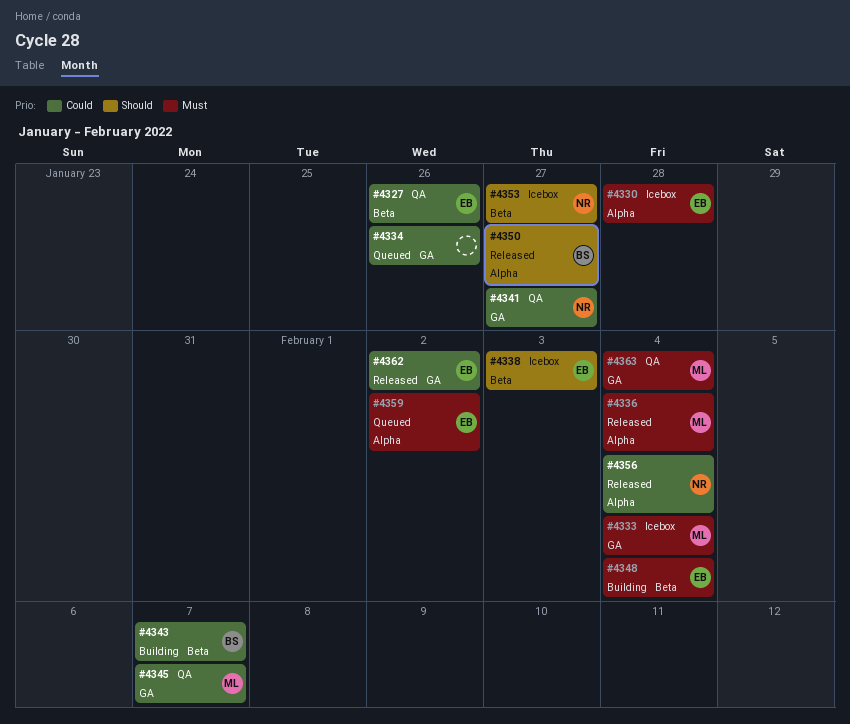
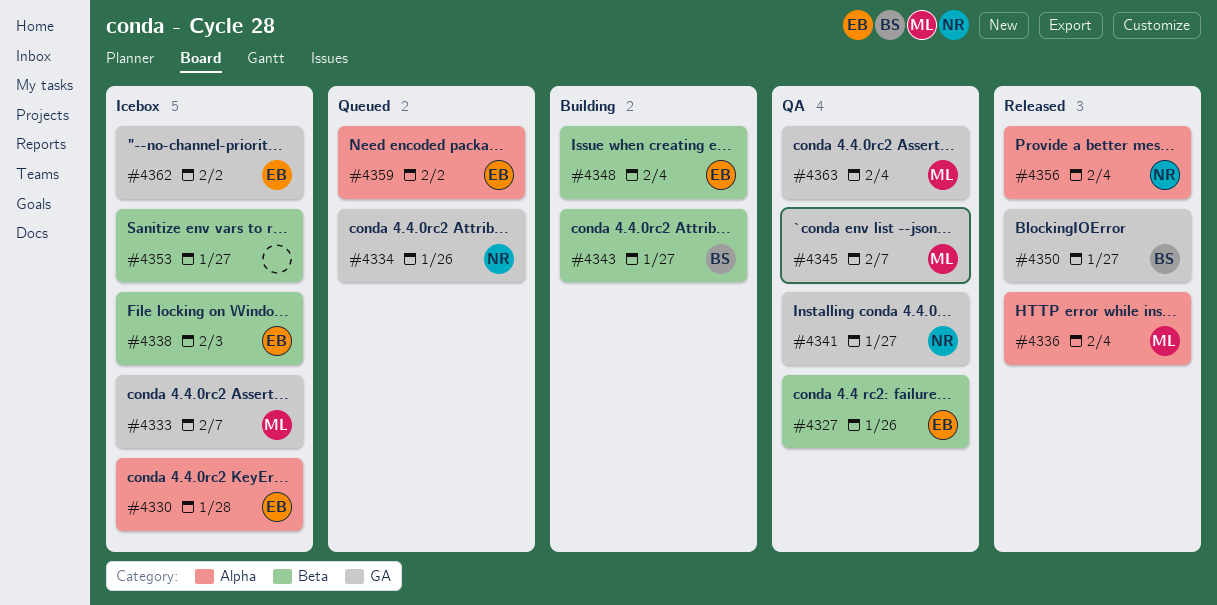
#4333, due: Feb 4 -> Feb 7
#4334, owner: none -> NR
#4343, due: Feb 7 -> Jan 27
#4350, label: Alpha -> GA
#4353, owner: NR -> none
#4362, status: Released -> Icebox

